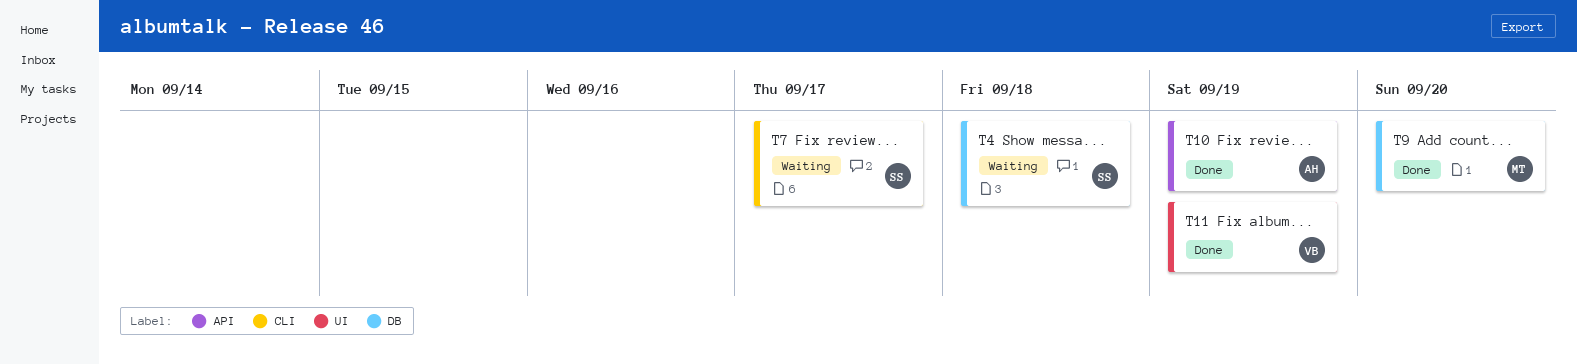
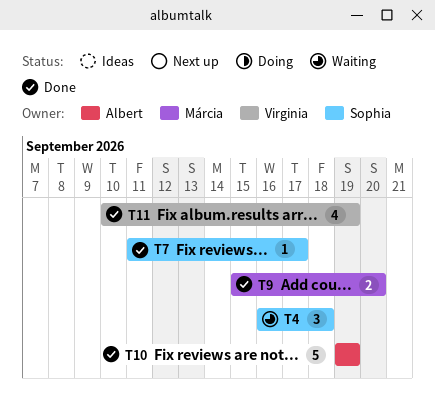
T7, status: Waiting -> Done

